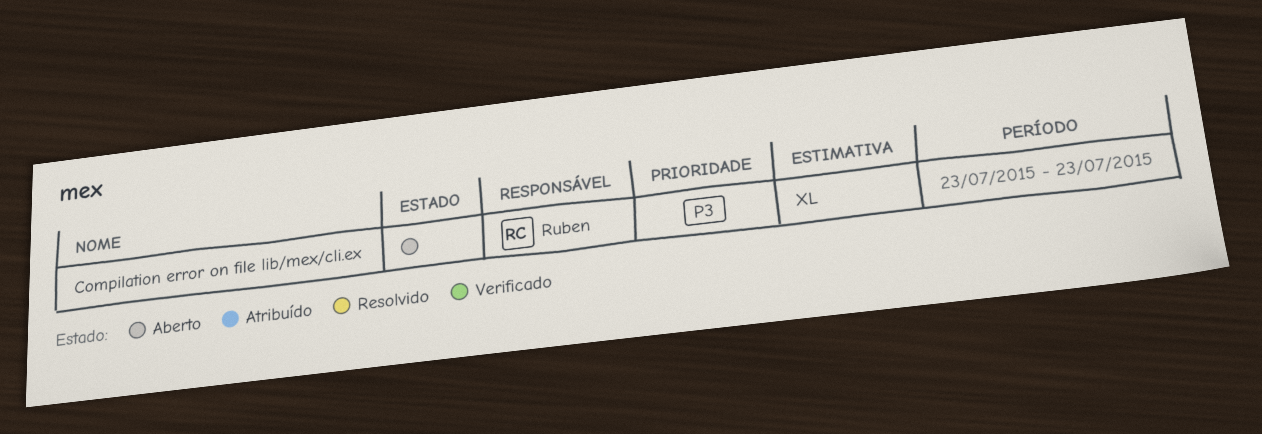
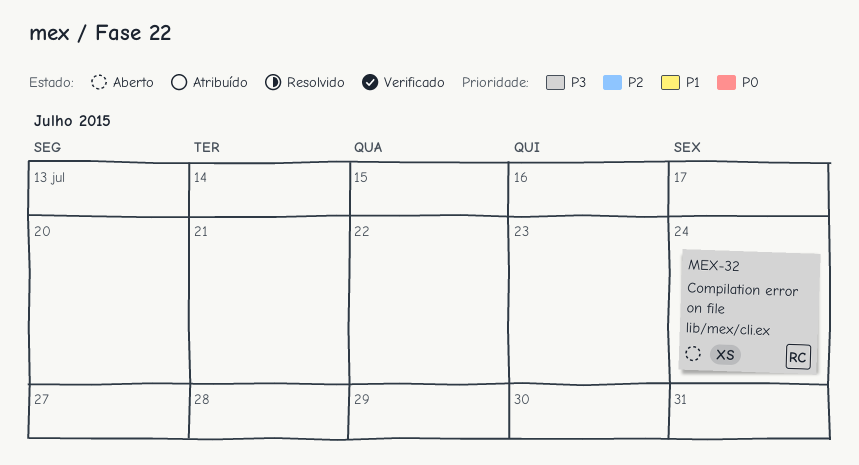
Compilation error on file lib/mex/cli.ex, estimate: XL -> XS
Compilation error on file lib/mex/cli.ex, due: Jul 23 -> Jul 24

